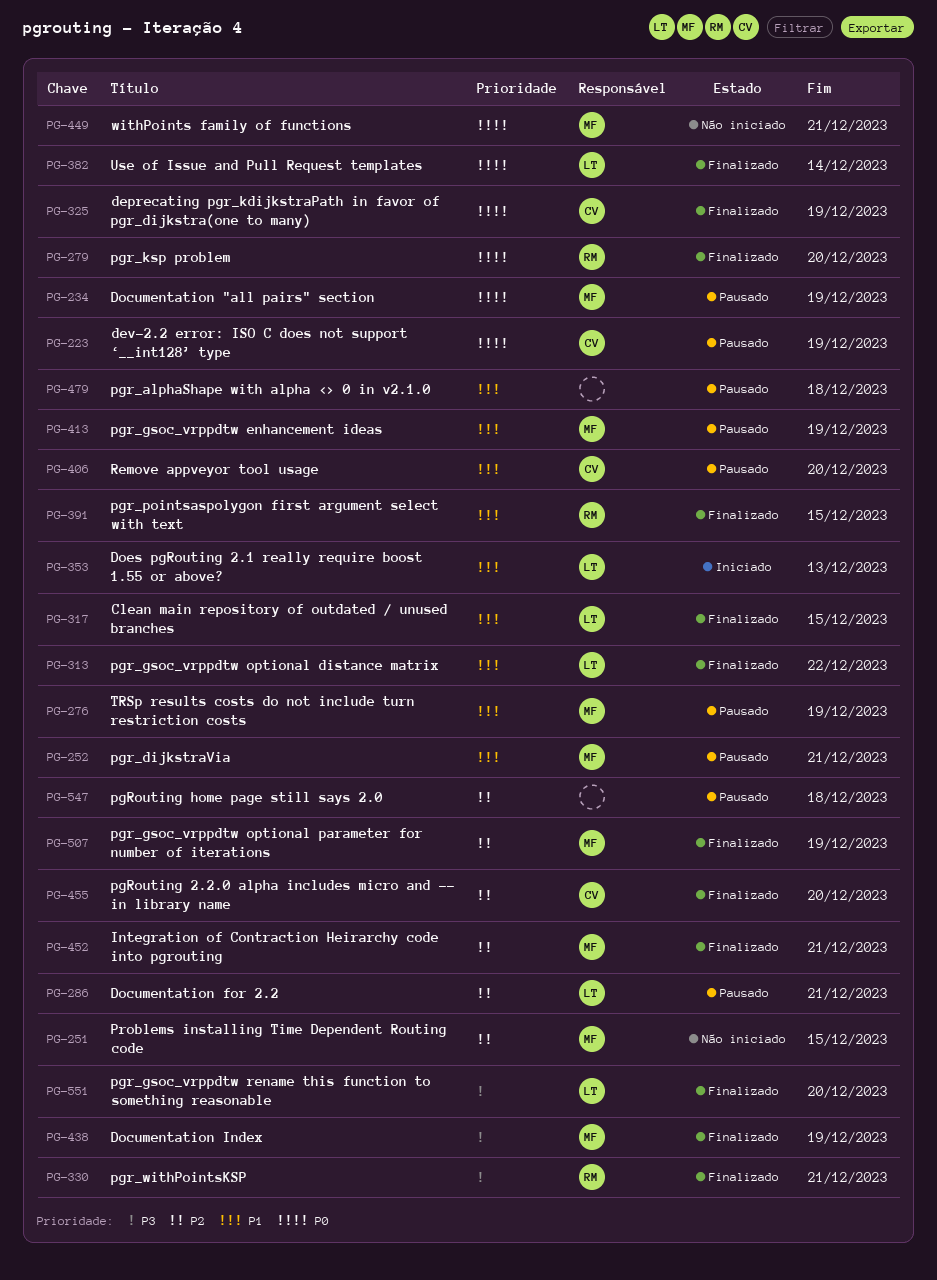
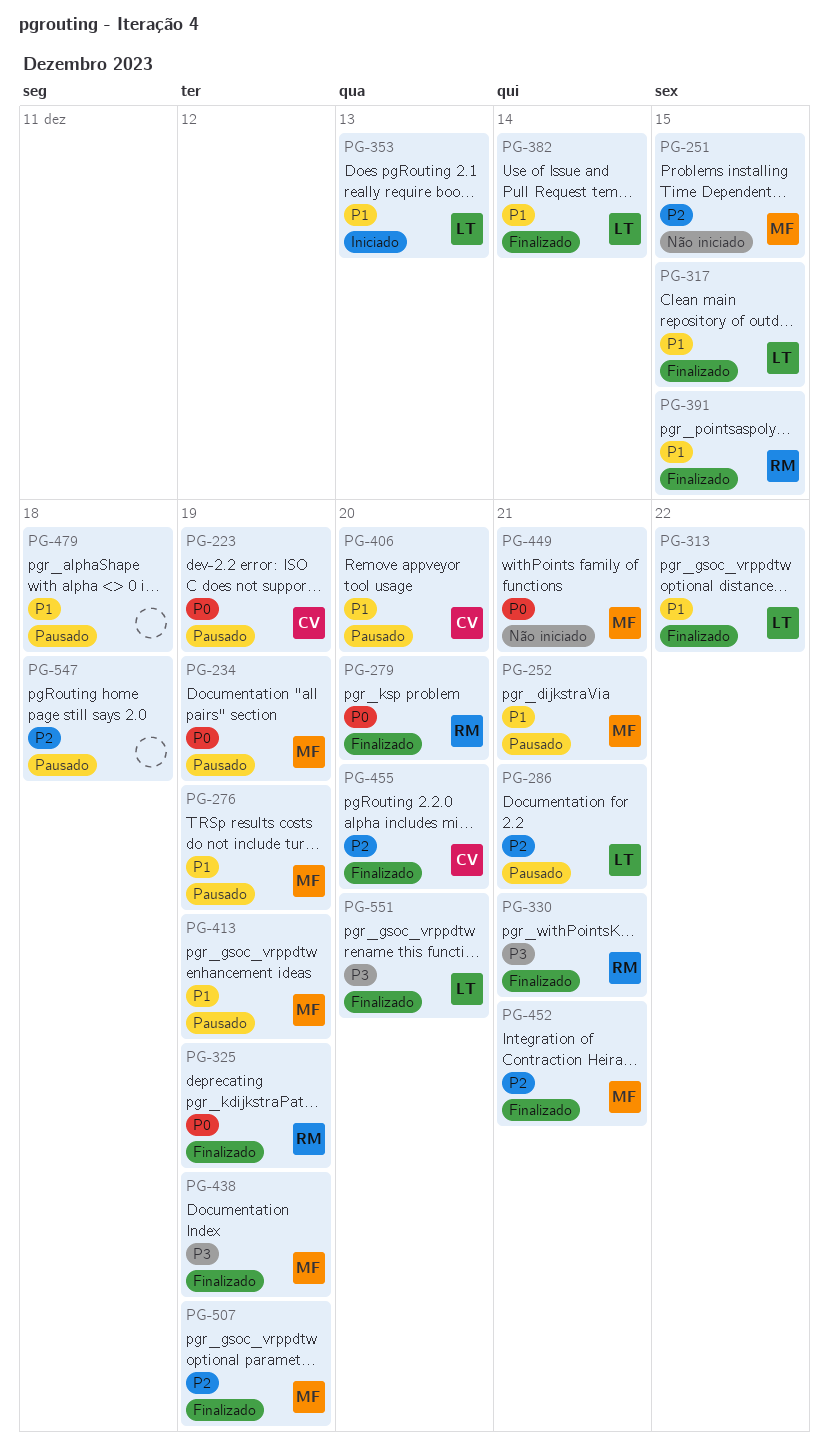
PG-325, owner: CV -> RM
PG-382, priority: P0 -> P1

